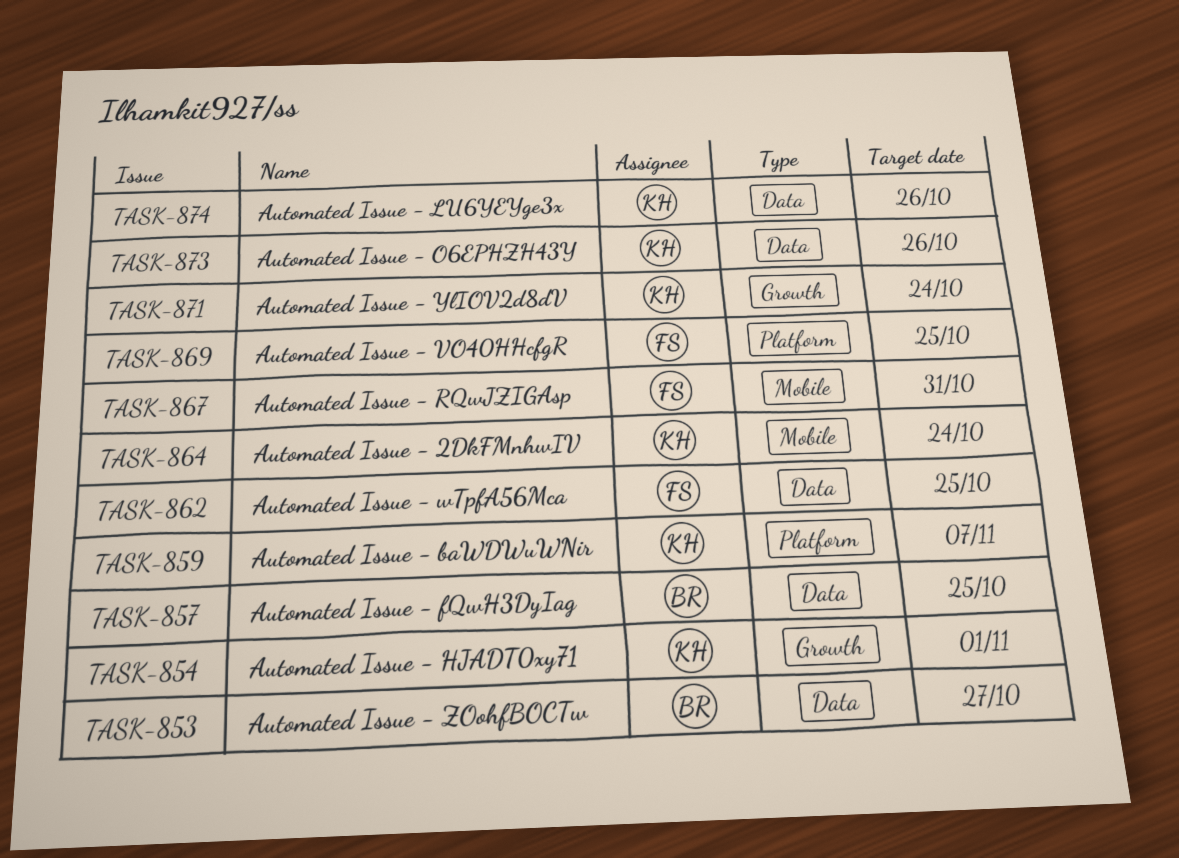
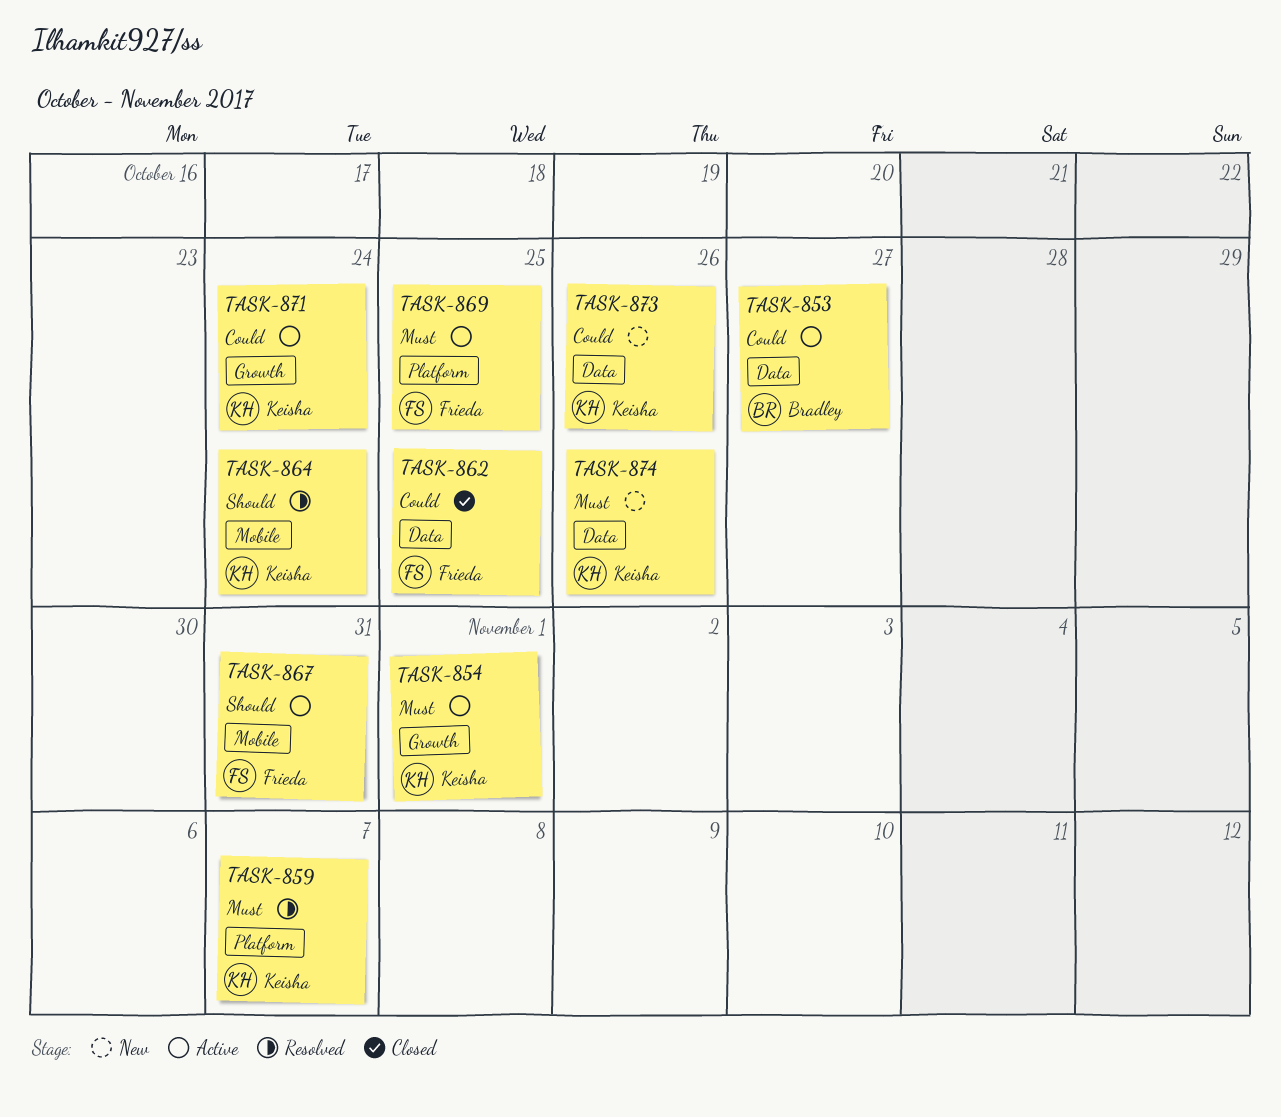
TASK-857: present -> none

